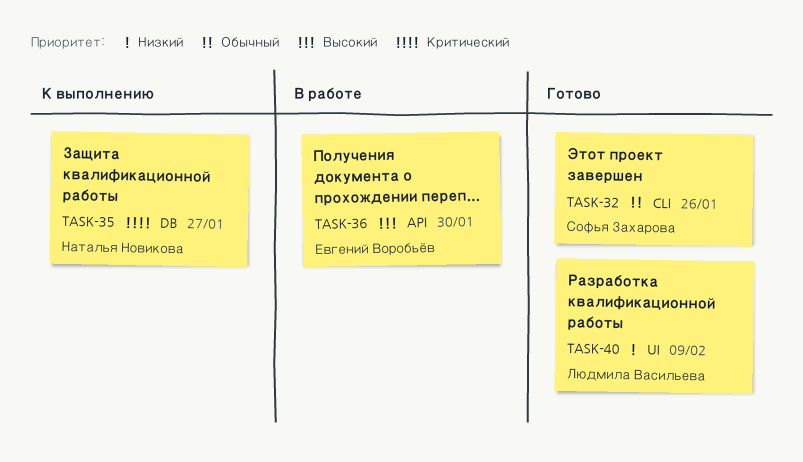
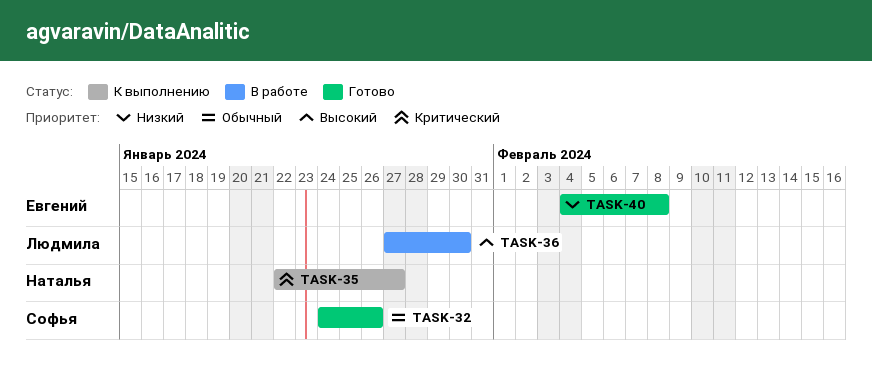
TASK-36, owner: Евгений Воробьёв -> Людмила Васильева
TASK-40, owner: Людмила Васильева -> Евгений Воробьёв
TASK-40, due: Feb 9 -> Feb 8

